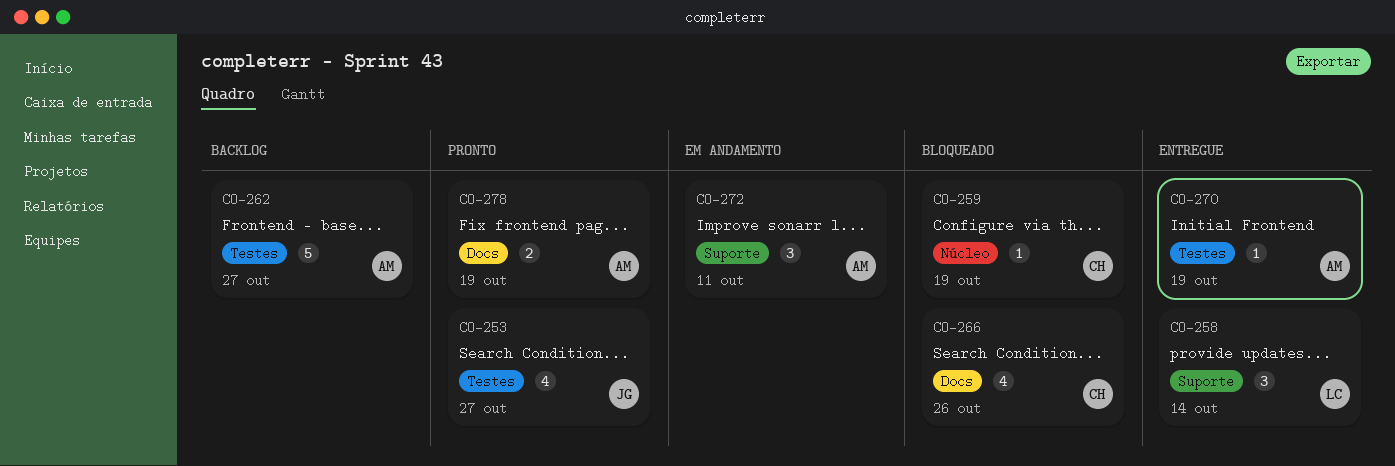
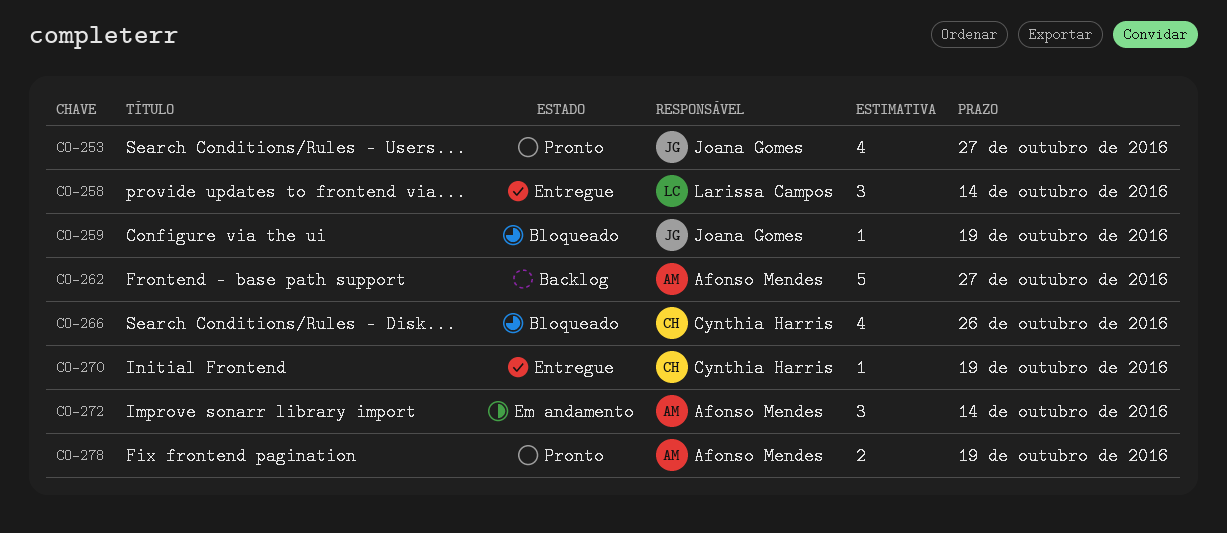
CO-259, owner: Cynthia Harris -> Joana Gomes
CO-270, owner: Afonso Mendes -> Cynthia Harris
CO-272, due: Oct 11 -> Oct 14

